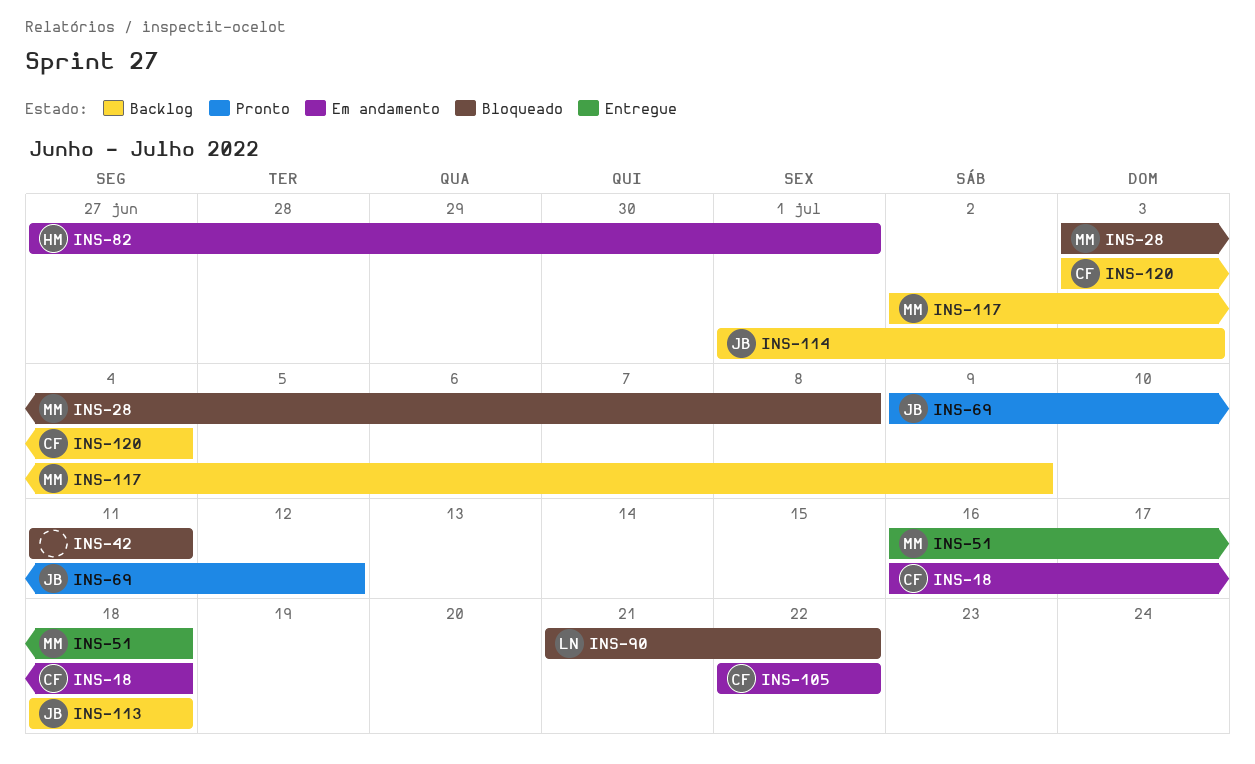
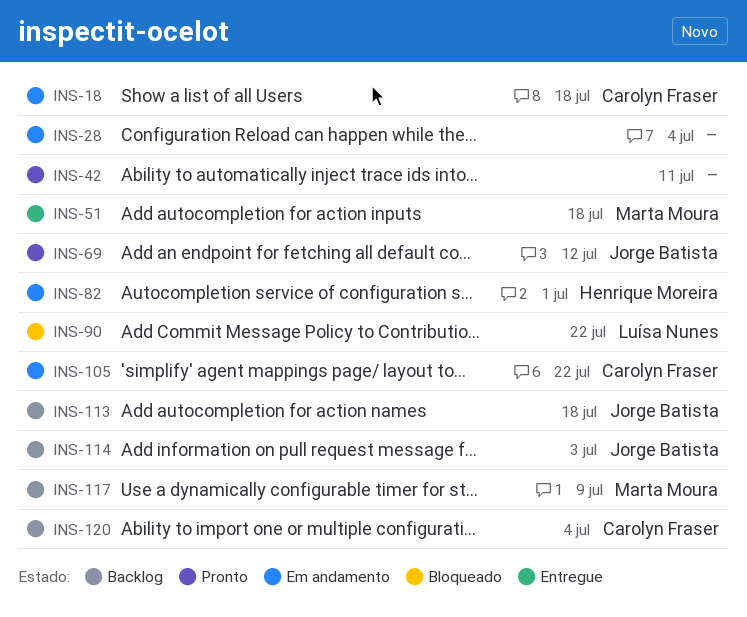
INS-28, status: Bloqueado -> Em andamento
INS-28, owner: Marta Moura -> none
INS-28, due: Jul 8 -> Jul 4
INS-42, status: Bloqueado -> Pronto

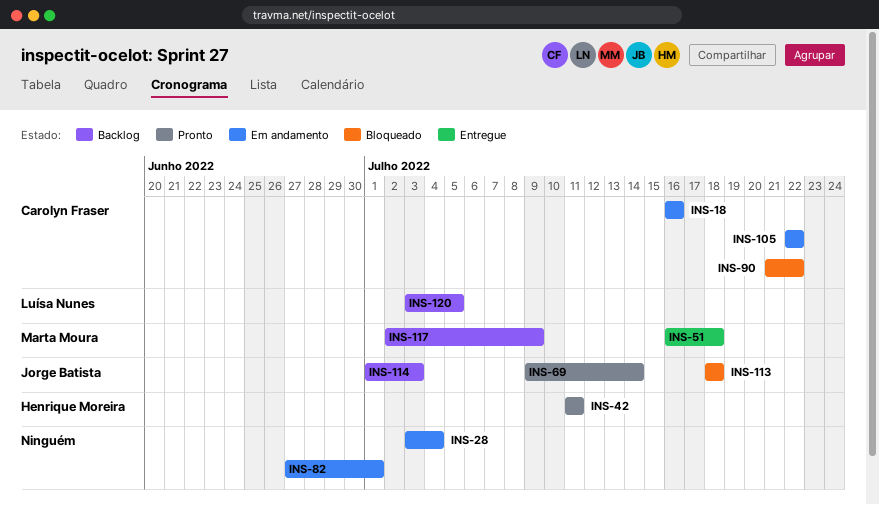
INS-18, due: Jul 18 -> Jul 16
INS-42, owner: none -> Henrique Moreira
INS-69, due: Jul 12 -> Jul 14
INS-82, owner: Henrique Moreira -> none
INS-90, owner: Luísa Nunes -> Carolyn Fraser
INS-113, status: Backlog -> Bloqueado
INS-120, owner: Carolyn Fraser -> Luísa Nunes
INS-120, due: Jul 4 -> Jul 5

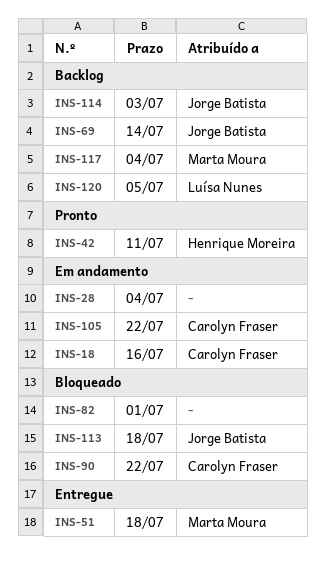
INS-69, status: Pronto -> Backlog
INS-82, status: Em andamento -> Bloqueado
INS-117, due: Jul 9 -> Jul 4

